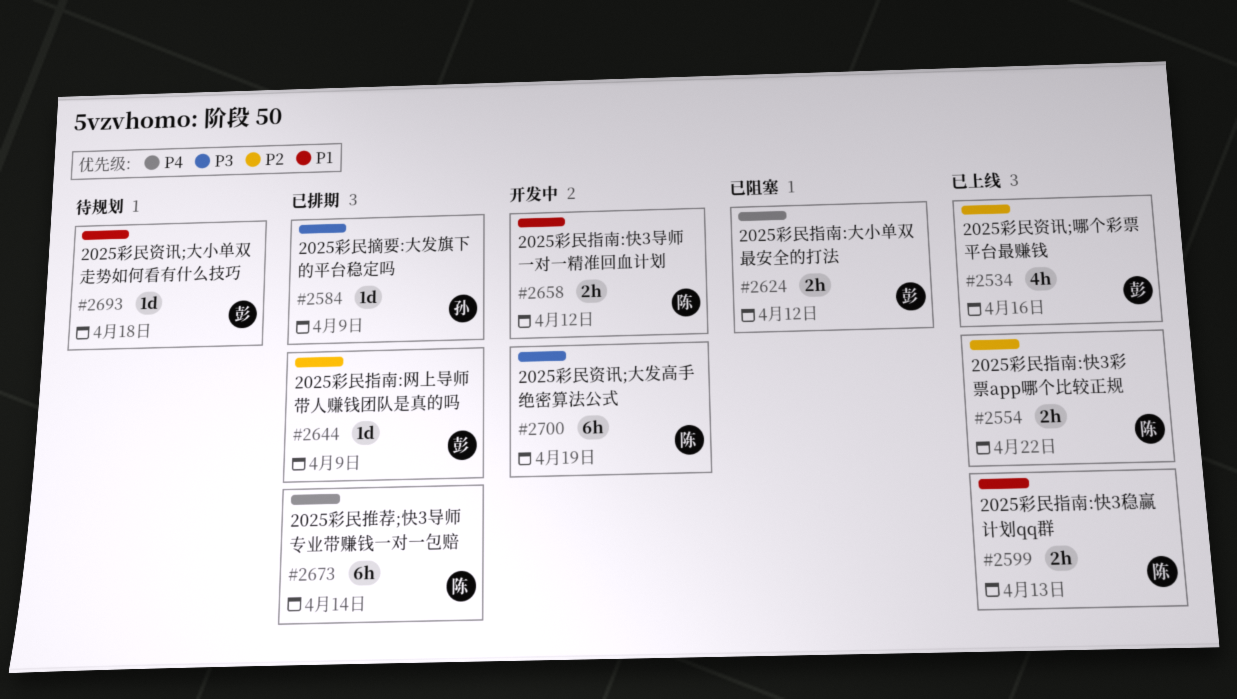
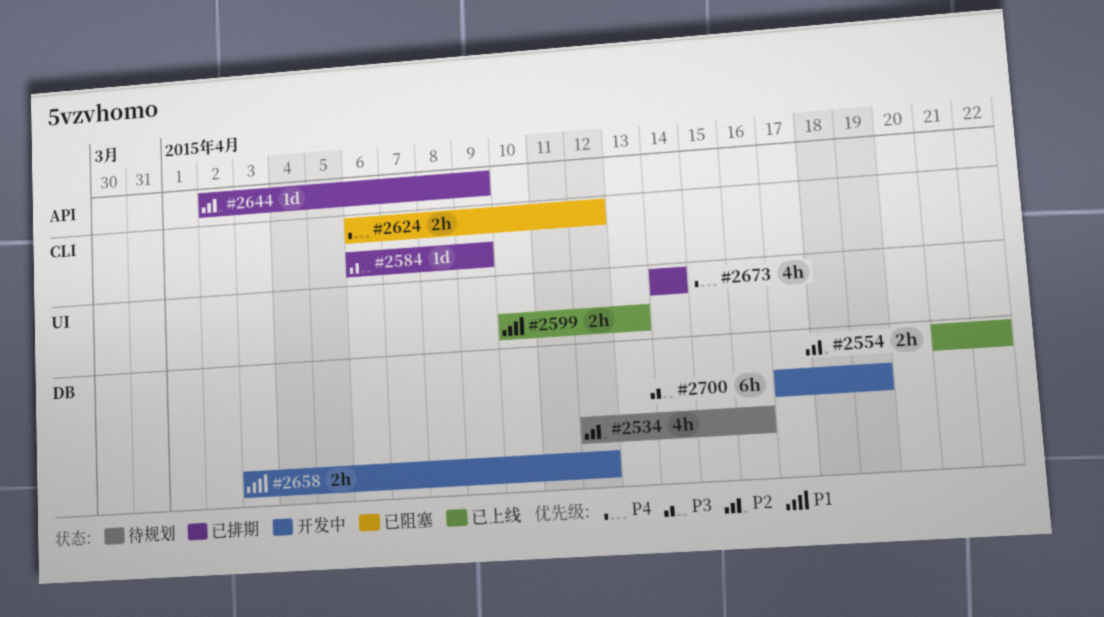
#2534, status: 已上线 -> 待规划
#2673, estimate: 6h -> 4h
#2693: present -> none

